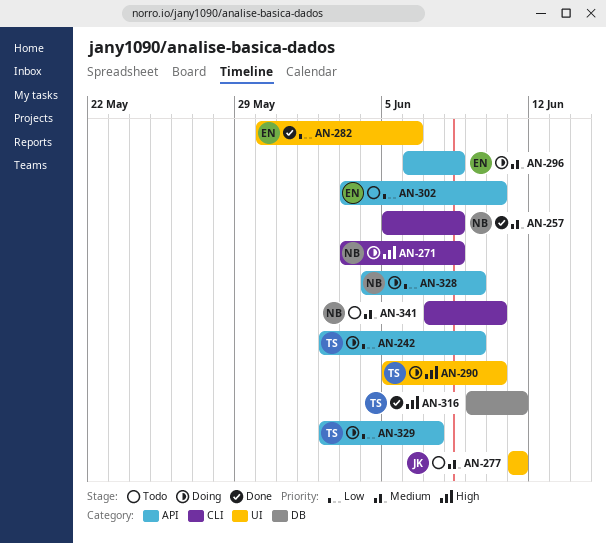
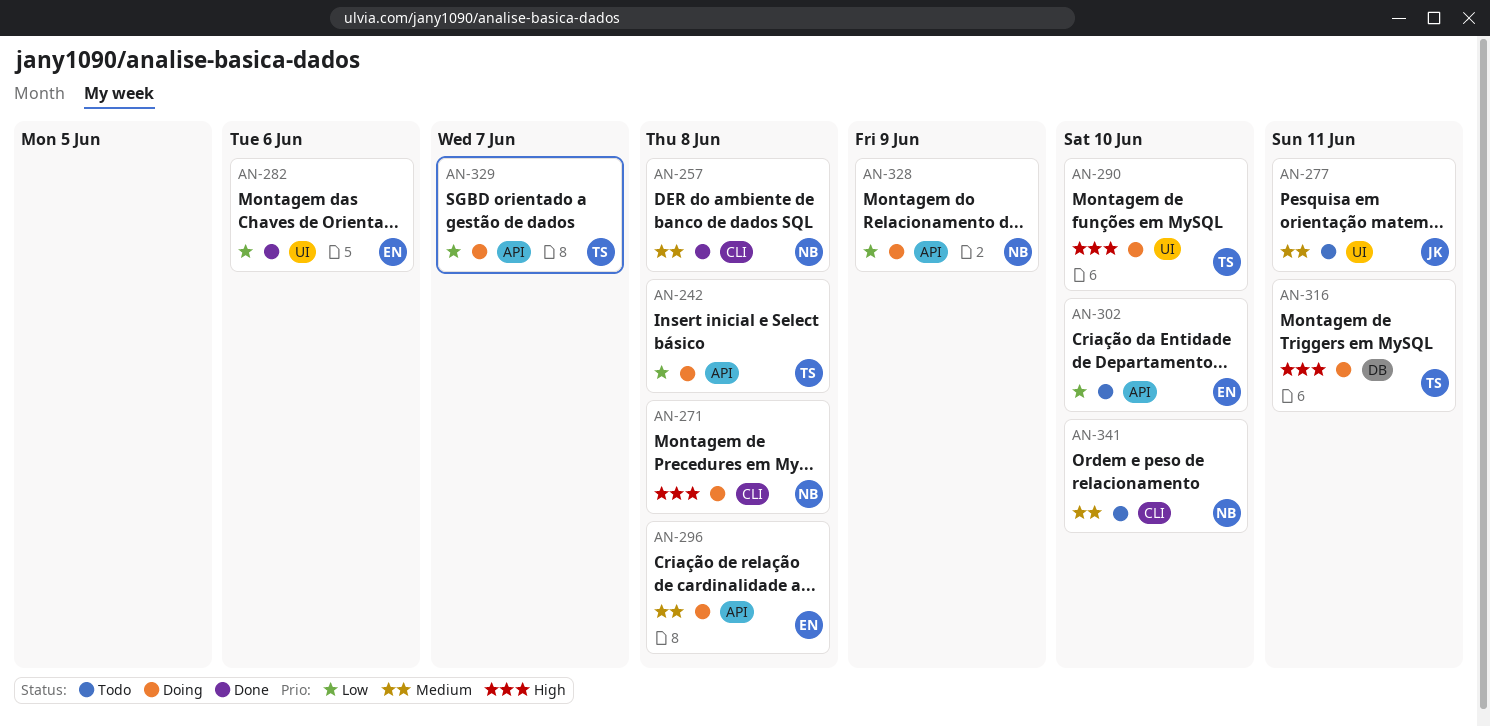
AN-242, due: Jun 9 -> Jun 8
AN-316, status: Done -> Doing

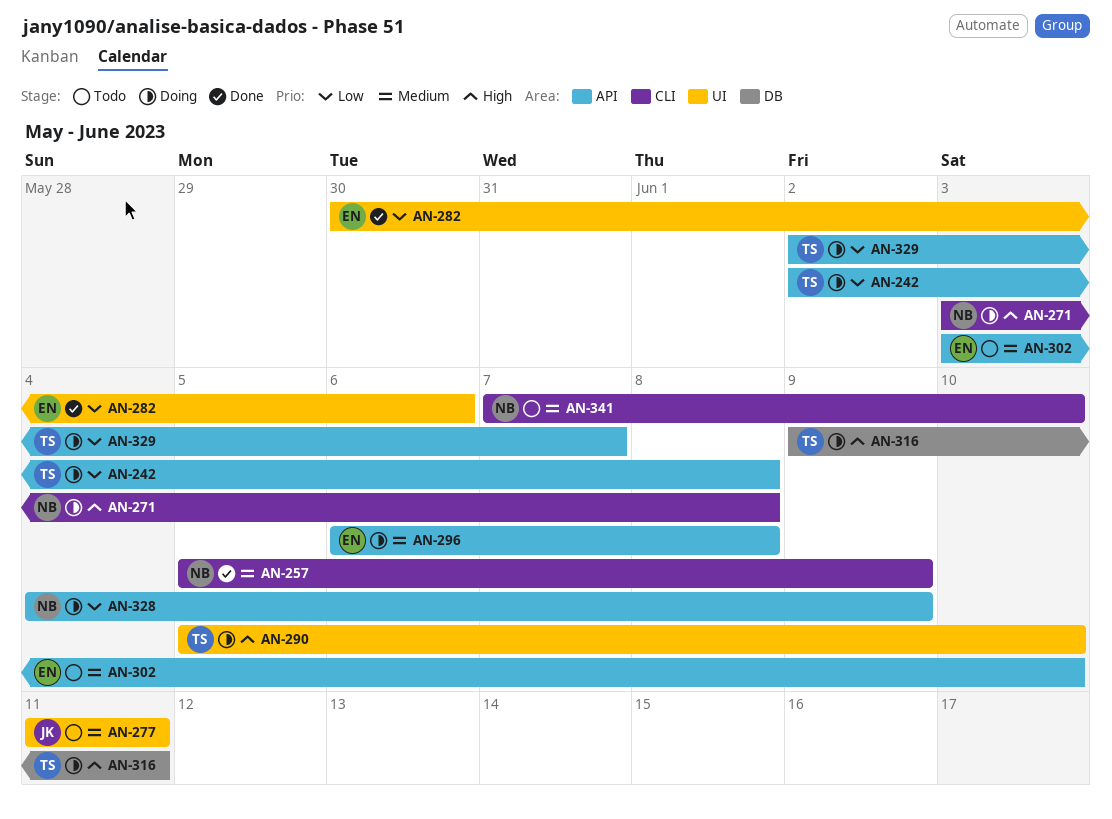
AN-257, due: Jun 8 -> Jun 9
AN-302, priority: Low -> Medium

